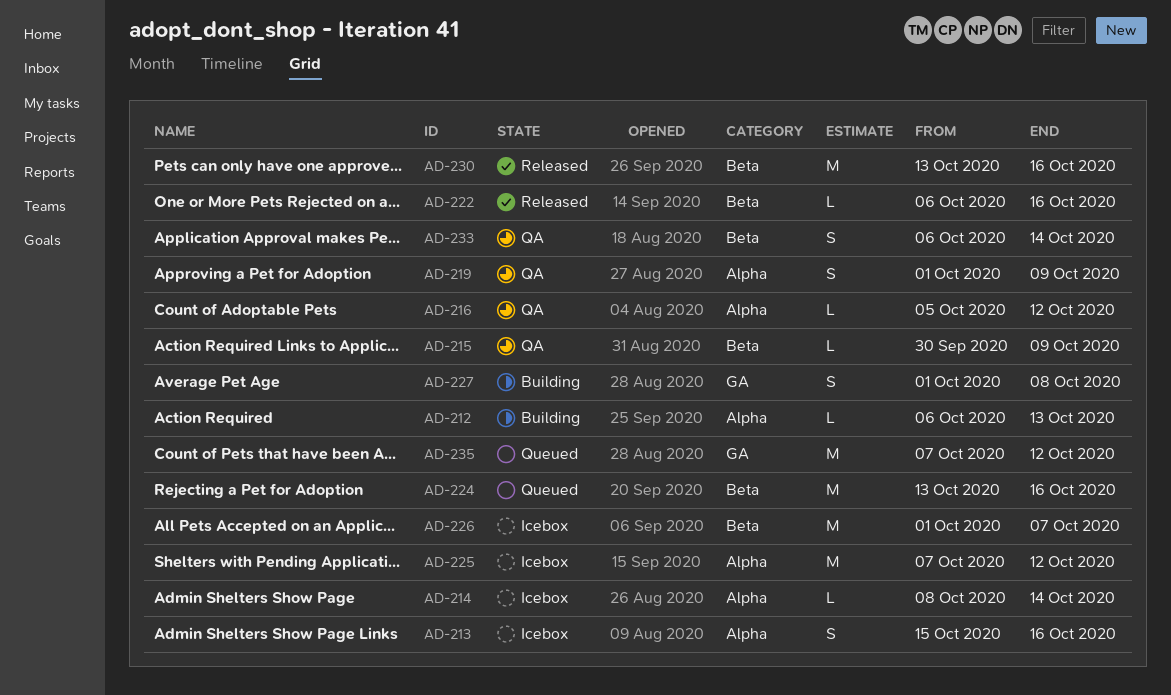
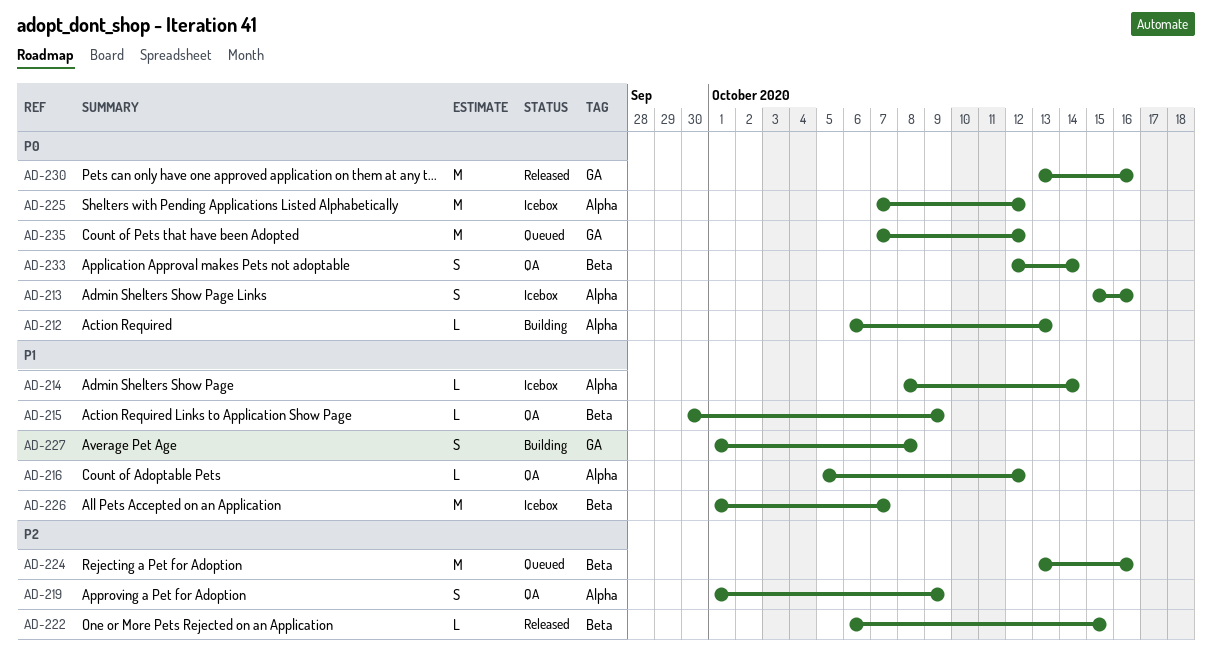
AD-222, due: Oct 16 -> Oct 15
AD-230, label: Beta -> GA
AD-233, start: Oct 6 -> Oct 12

